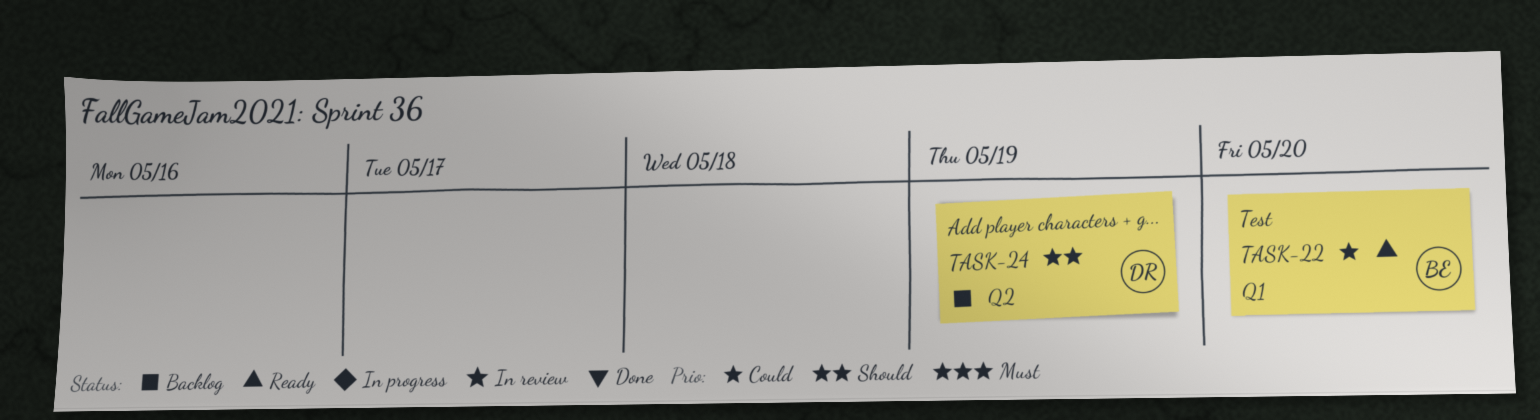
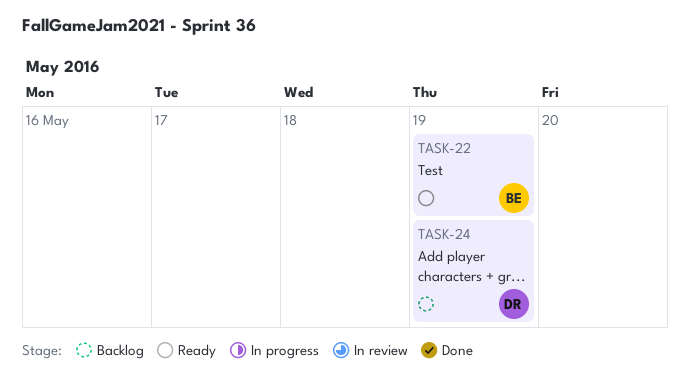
TASK-22, due: May 20 -> May 19

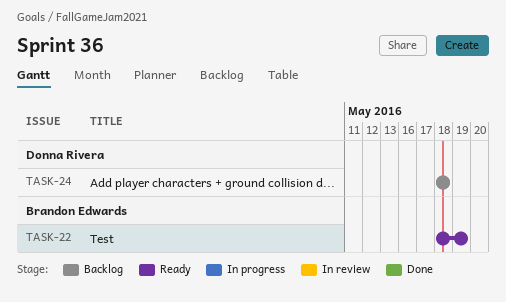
TASK-24, due: May 19 -> May 18

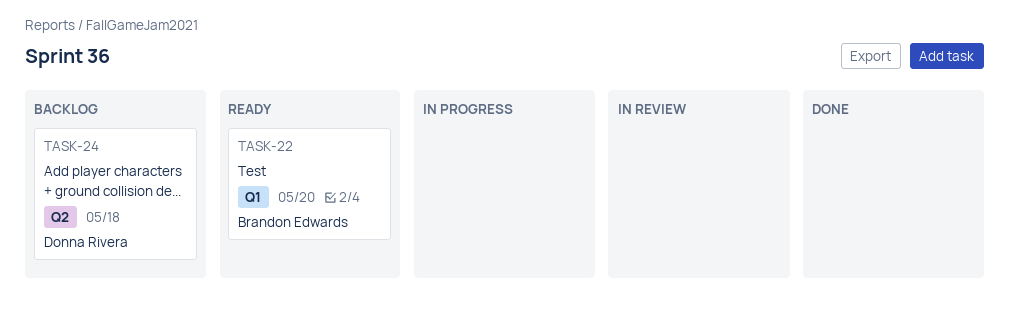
TASK-22, due: May 19 -> May 20

